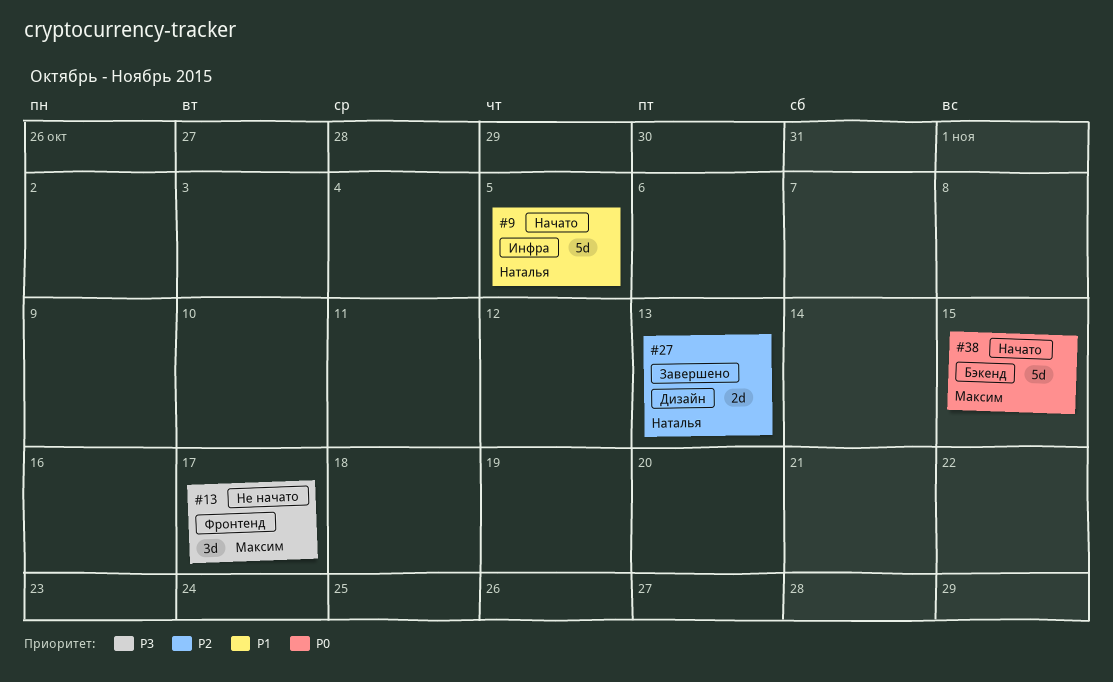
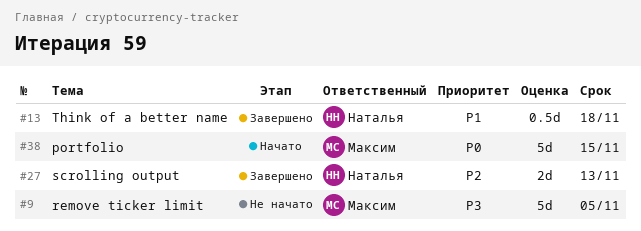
#9, status: Начато -> Не начато
#9, owner: Наталья -> Максим
#9, priority: P1 -> P3
#13, status: Не начато -> Завершено
#13, owner: Максим -> Наталья
#13, priority: P3 -> P1
#13, estimate: 3d -> 0.5d
#13, due: Nov 17 -> Nov 18

